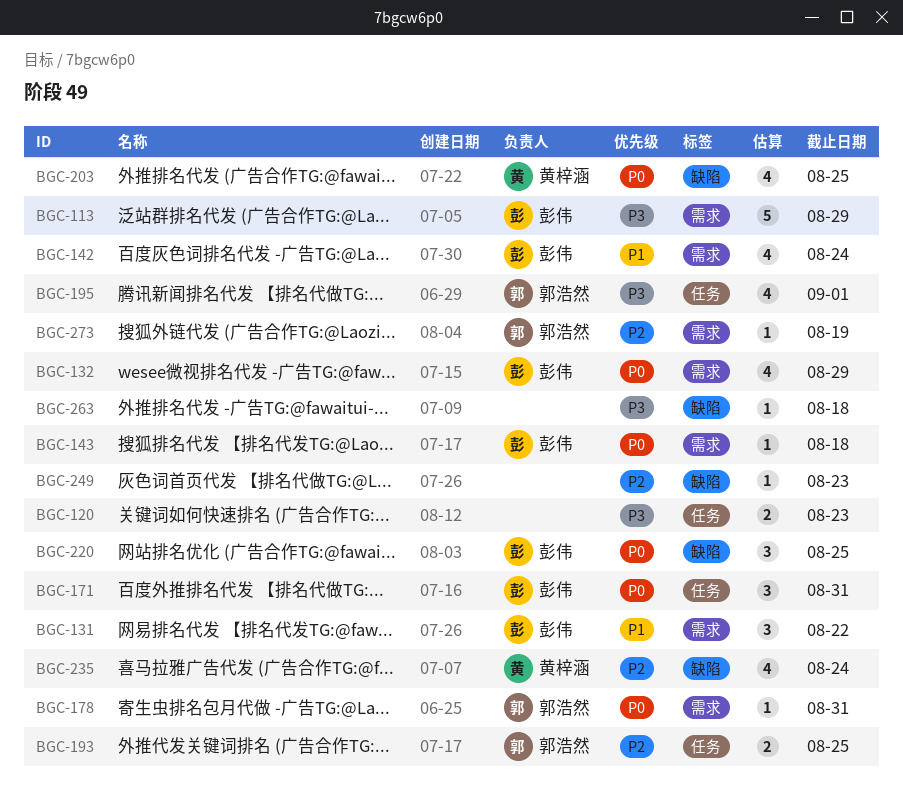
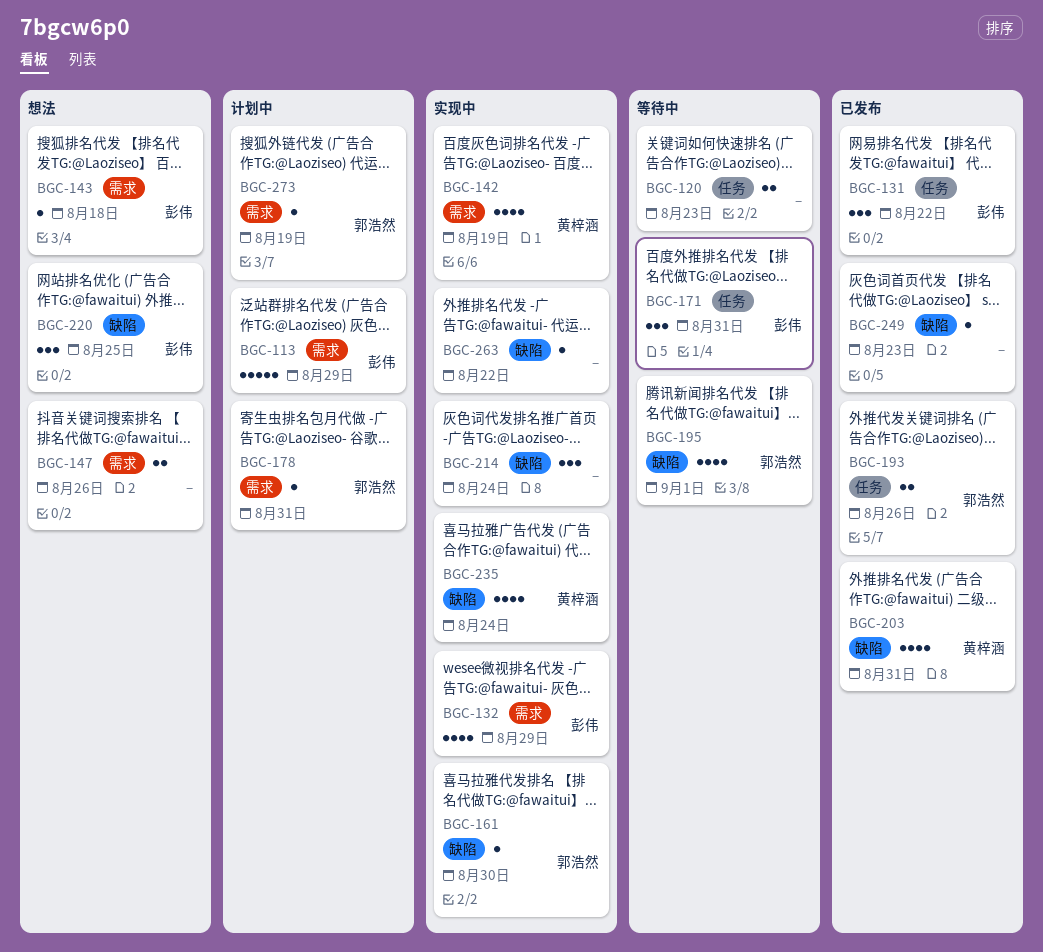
BGC-131, label: 需求 -> 任务
BGC-142, owner: 彭伟 -> 黄梓涵
BGC-142, due: Aug 24 -> Aug 19
BGC-147: none -> present
BGC-161: none -> present
BGC-193, due: Aug 25 -> Aug 26
BGC-195, label: 任务 -> 缺陷
BGC-203, due: Aug 25 -> Aug 31
BGC-214: none -> present
BGC-263, due: Aug 18 -> Aug 22

